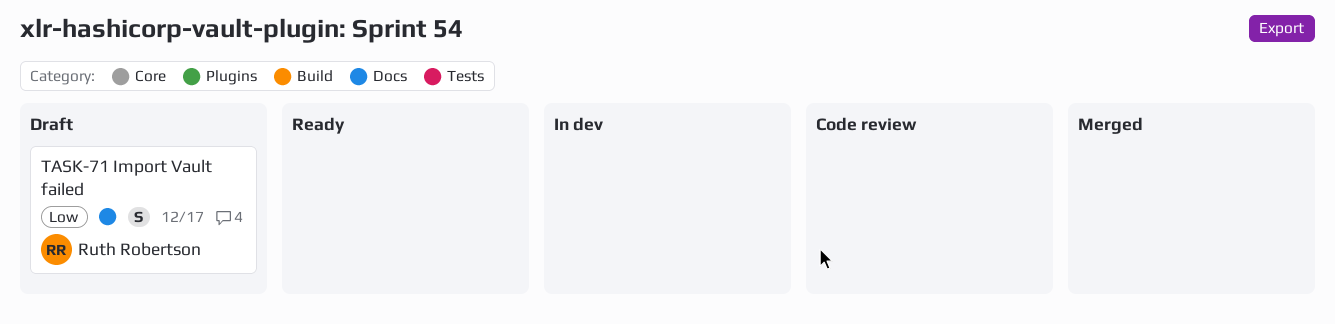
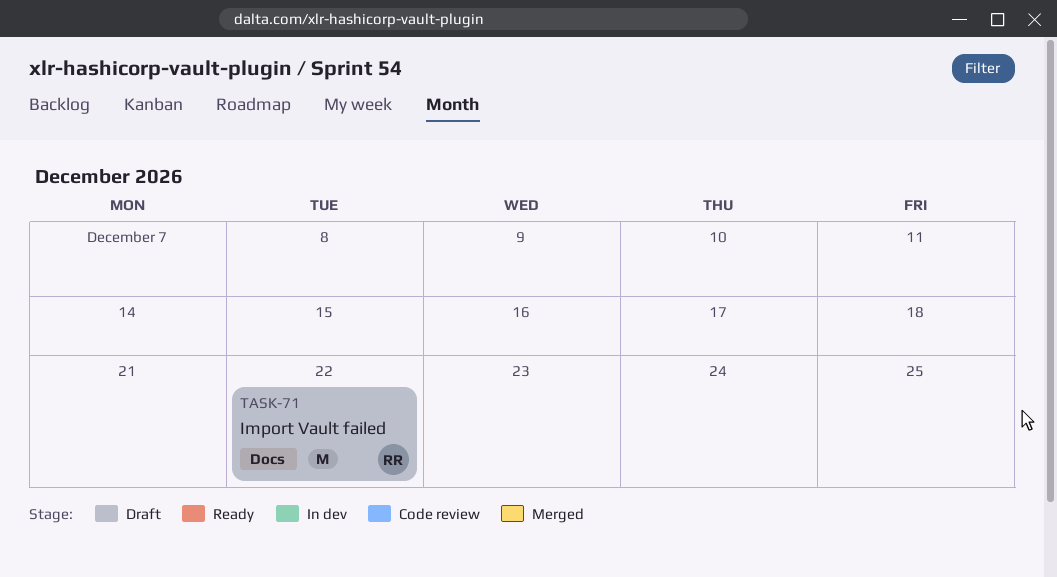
TASK-71, estimate: S -> M
TASK-71, due: Dec 17 -> Dec 22

